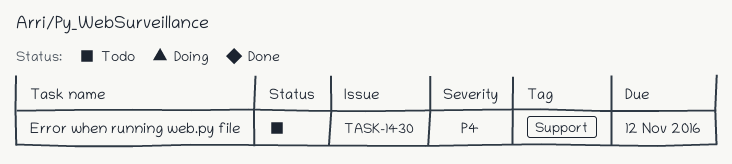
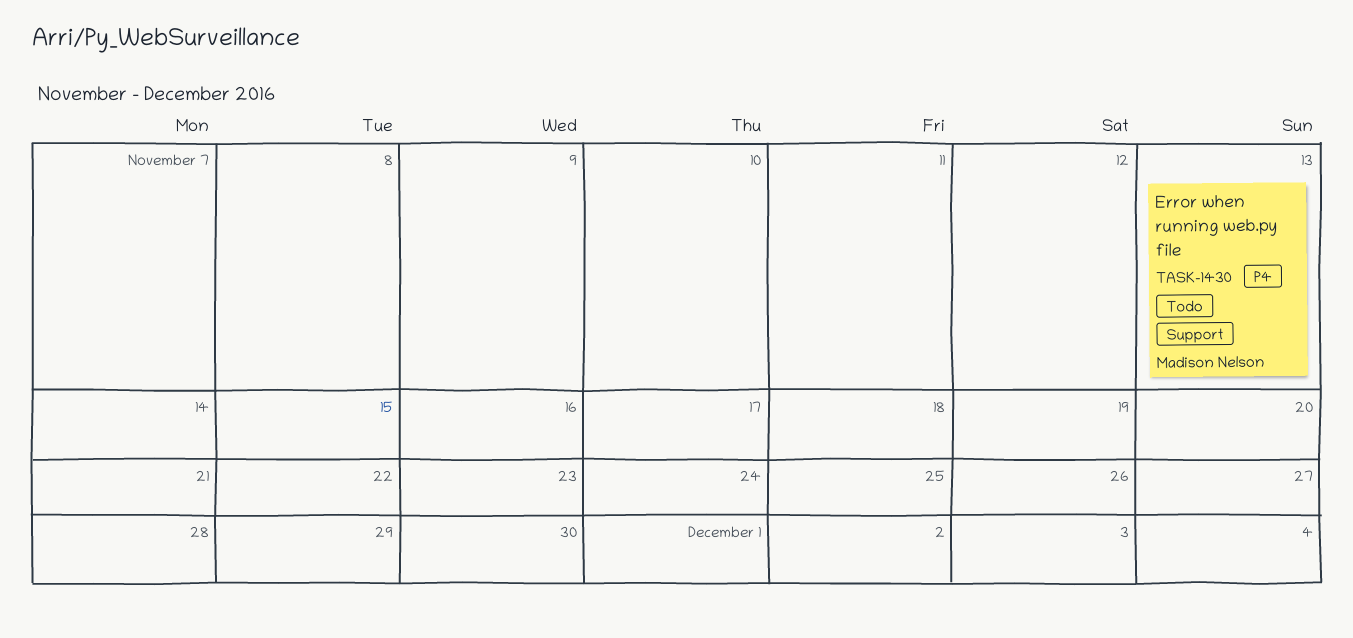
TASK-1430, due: Nov 12 -> Nov 13

